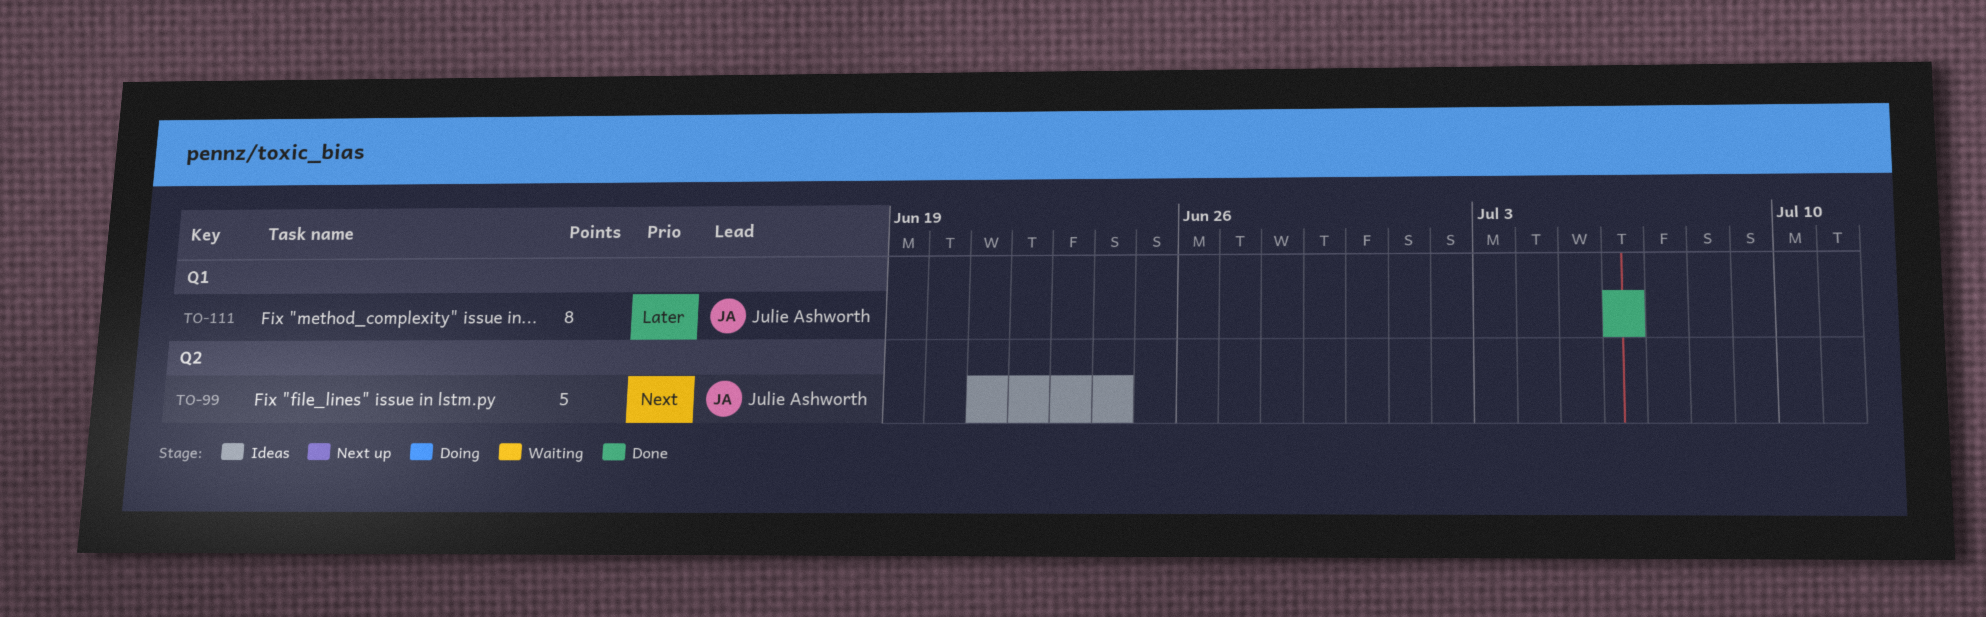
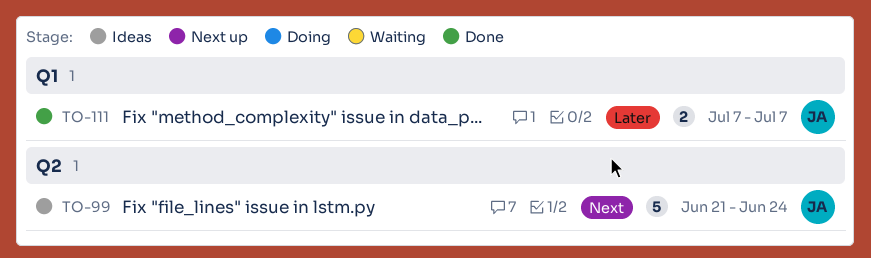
TO-111, estimate: 8 -> 2
TO-111, start: Jul 6 -> Jul 7
TO-111, due: Jul 6 -> Jul 7

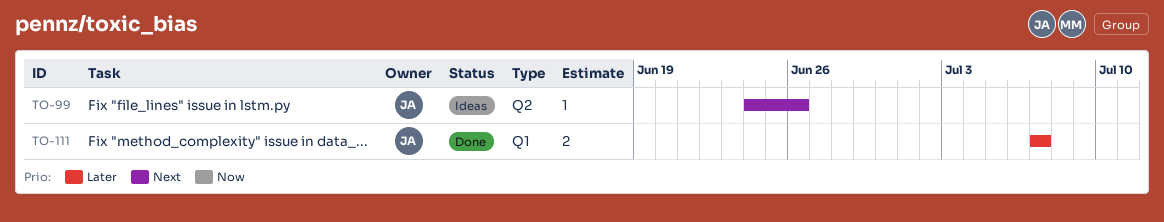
TO-99, estimate: 5 -> 1
TO-99, start: Jun 21 -> Jun 24
TO-99, due: Jun 24 -> Jun 26

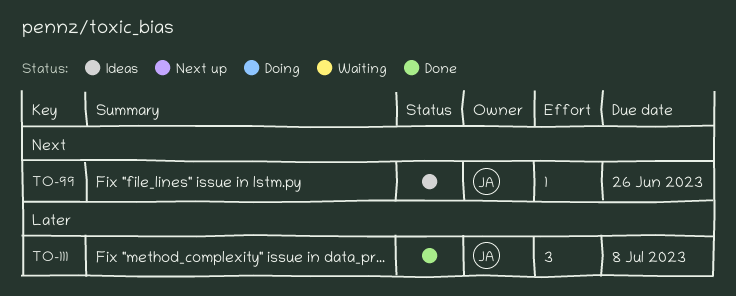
TO-111, estimate: 2 -> 3
TO-111, due: Jul 7 -> Jul 8

